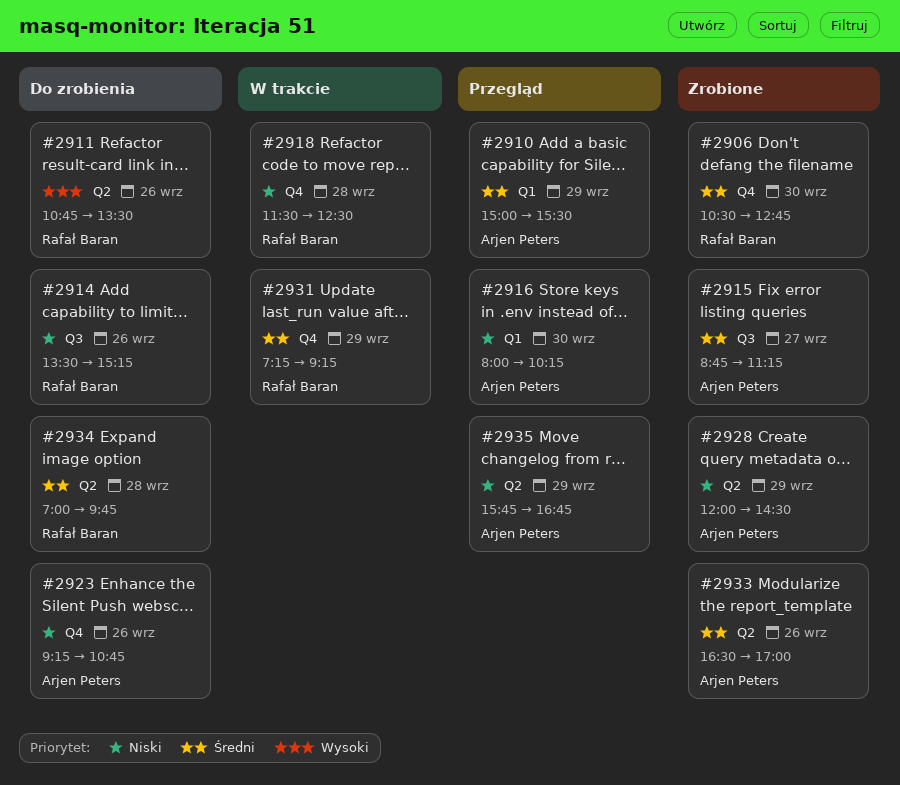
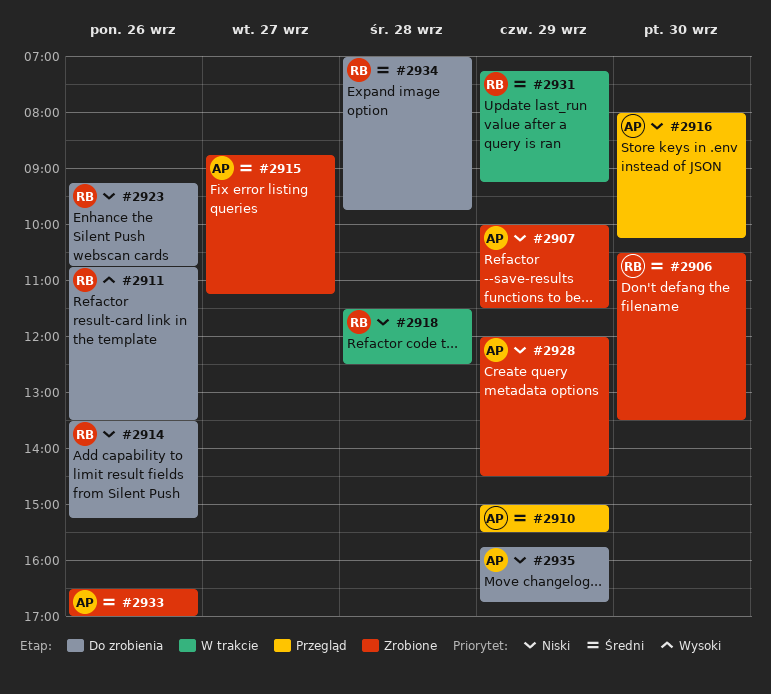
#2906, ends: 12:45 -> 13:30
#2907: none -> present
#2923, owner: Arjen Peters -> Rafał Baran
#2935, status: Przegląd -> Do zrobienia

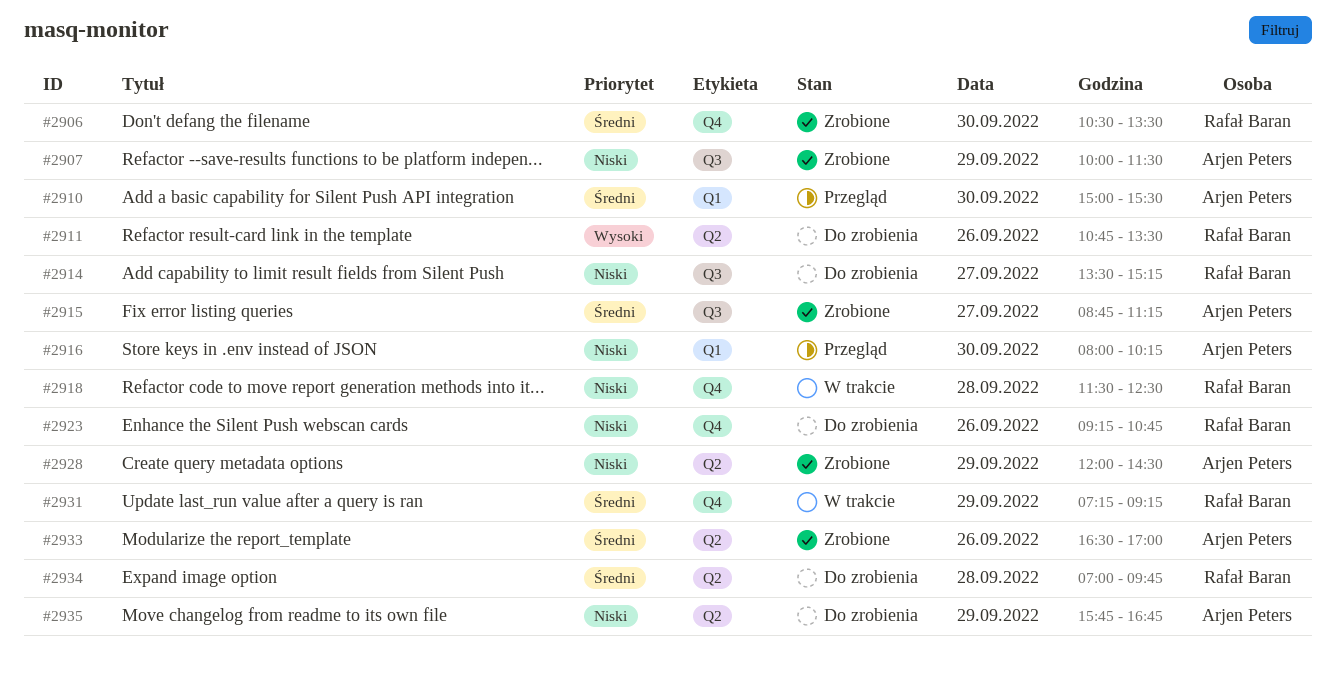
#2910, day: Sep 29 -> Sep 30
#2914, day: Sep 26 -> Sep 27

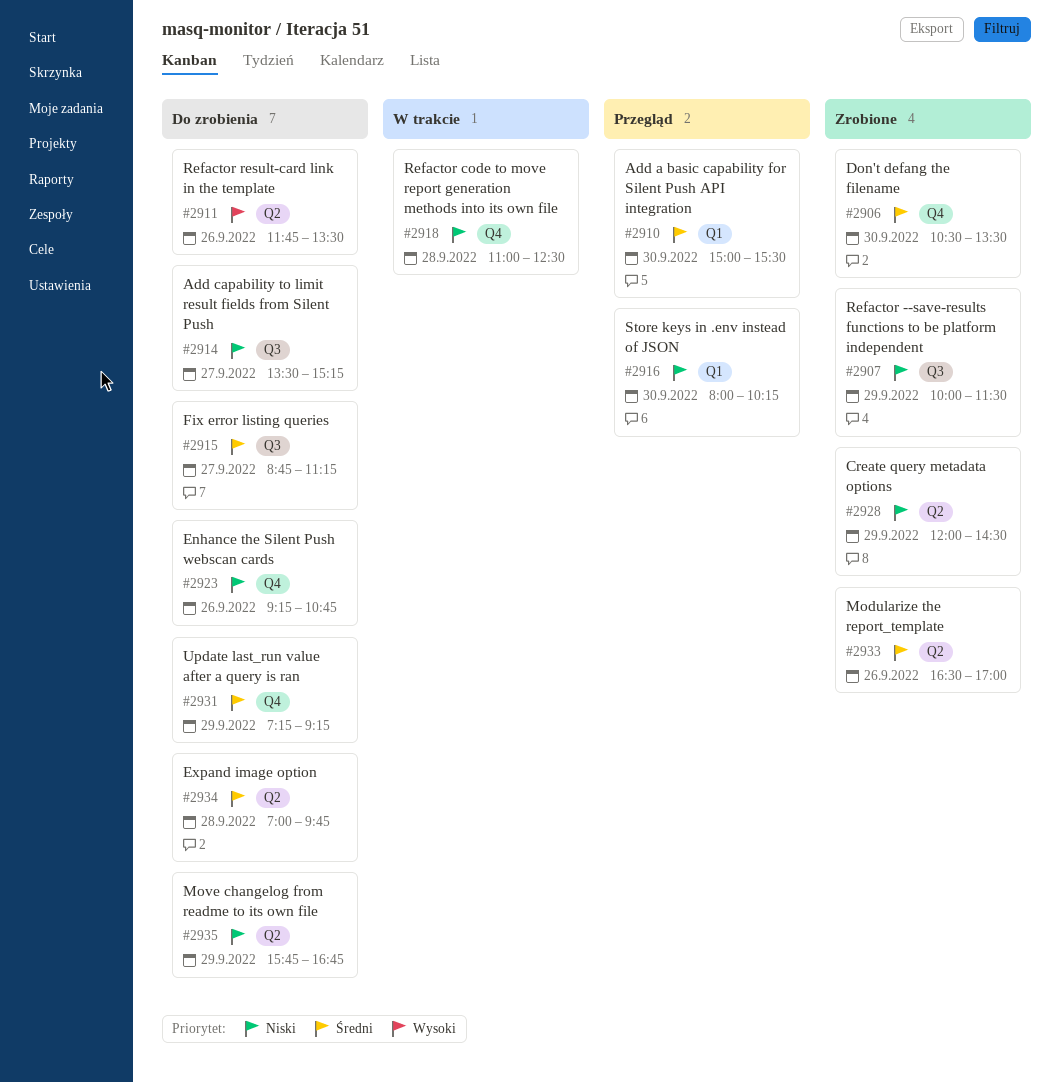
#2911, begins: 10:45 -> 11:45
#2915, status: Zrobione -> Do zrobienia
#2918, begins: 11:30 -> 11:00
#2931, status: W trakcie -> Do zrobienia

